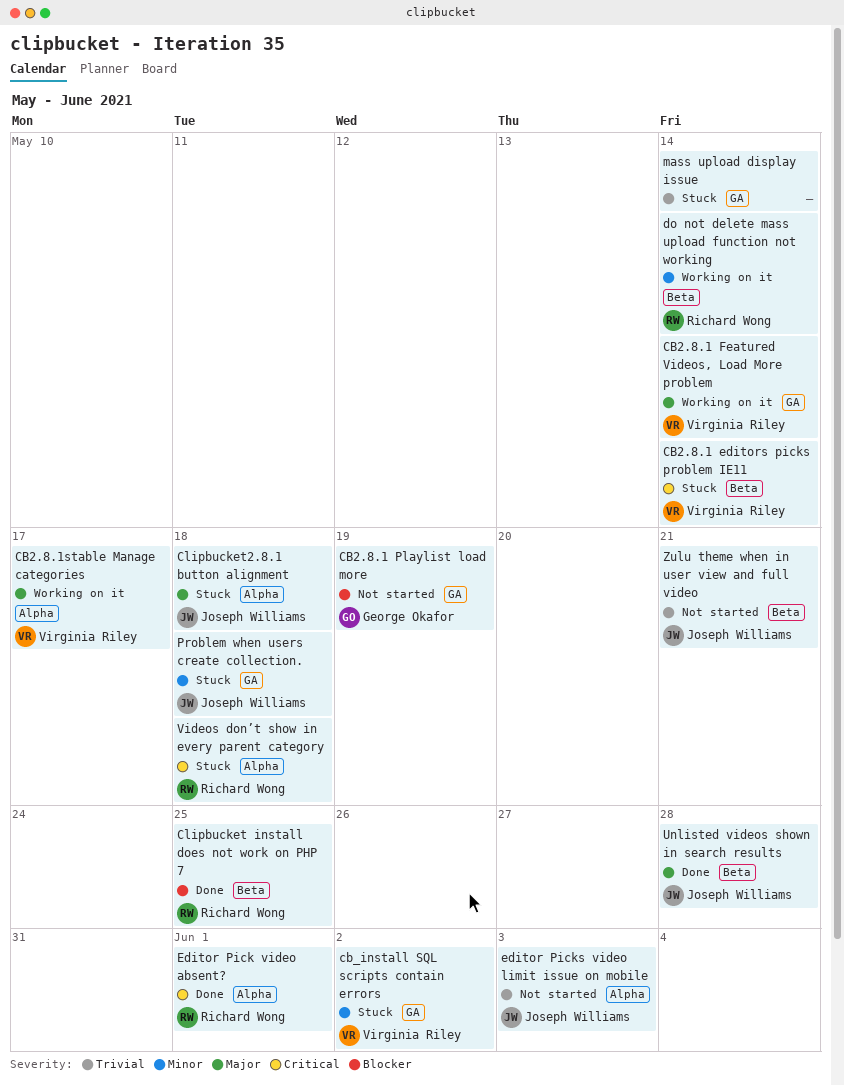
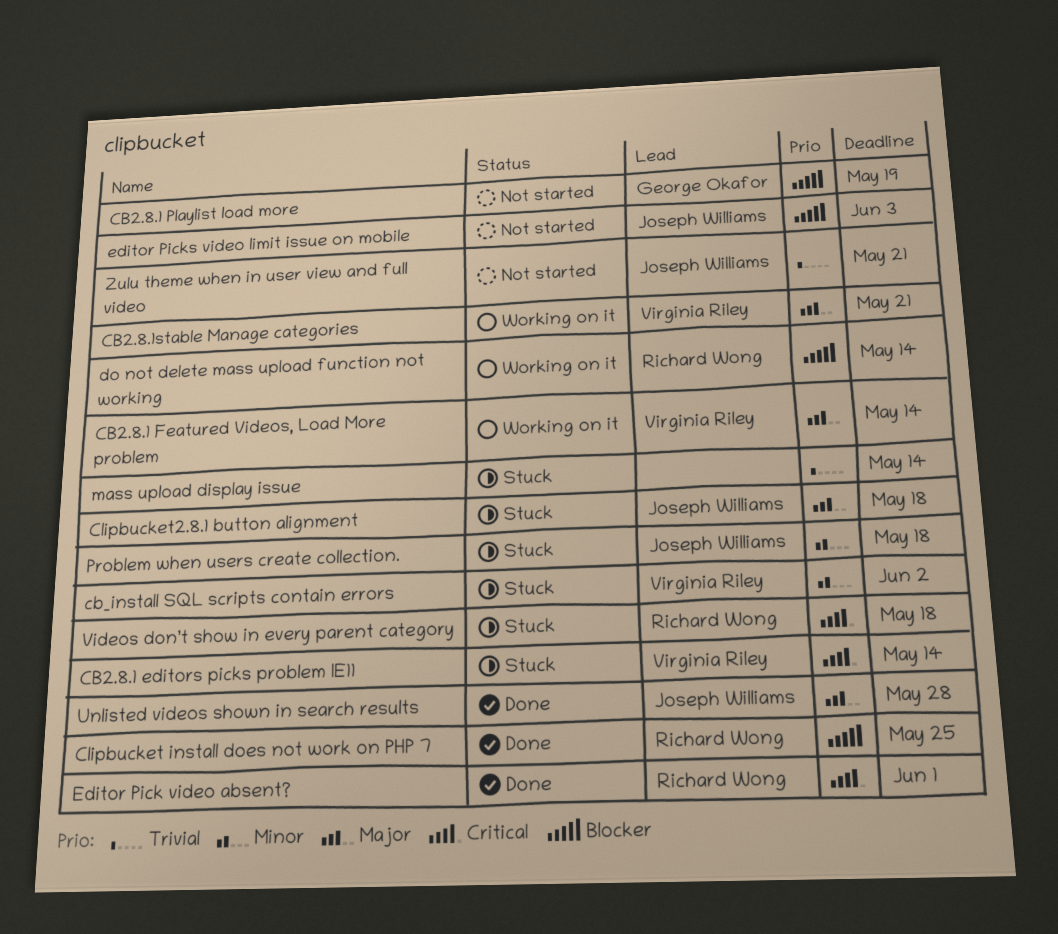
CB2.8.1stable Manage categories, due: May 17 -> May 21
do not delete mass upload function not working, priority: Minor -> Blocker
editor Picks video limit issue on mobile, priority: Trivial -> Blocker

